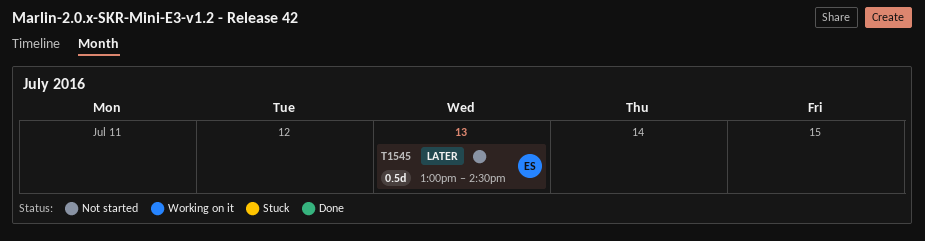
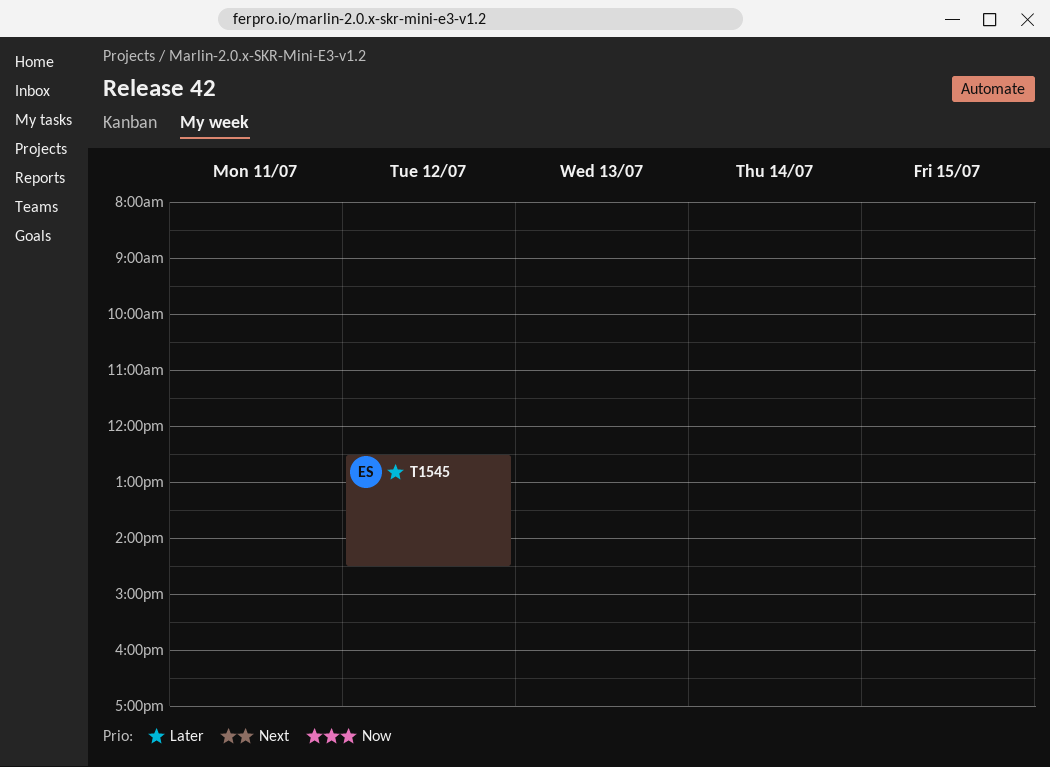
T1545, day: Jul 13 -> Jul 12
T1545, begins: 13:00 -> 12:30

